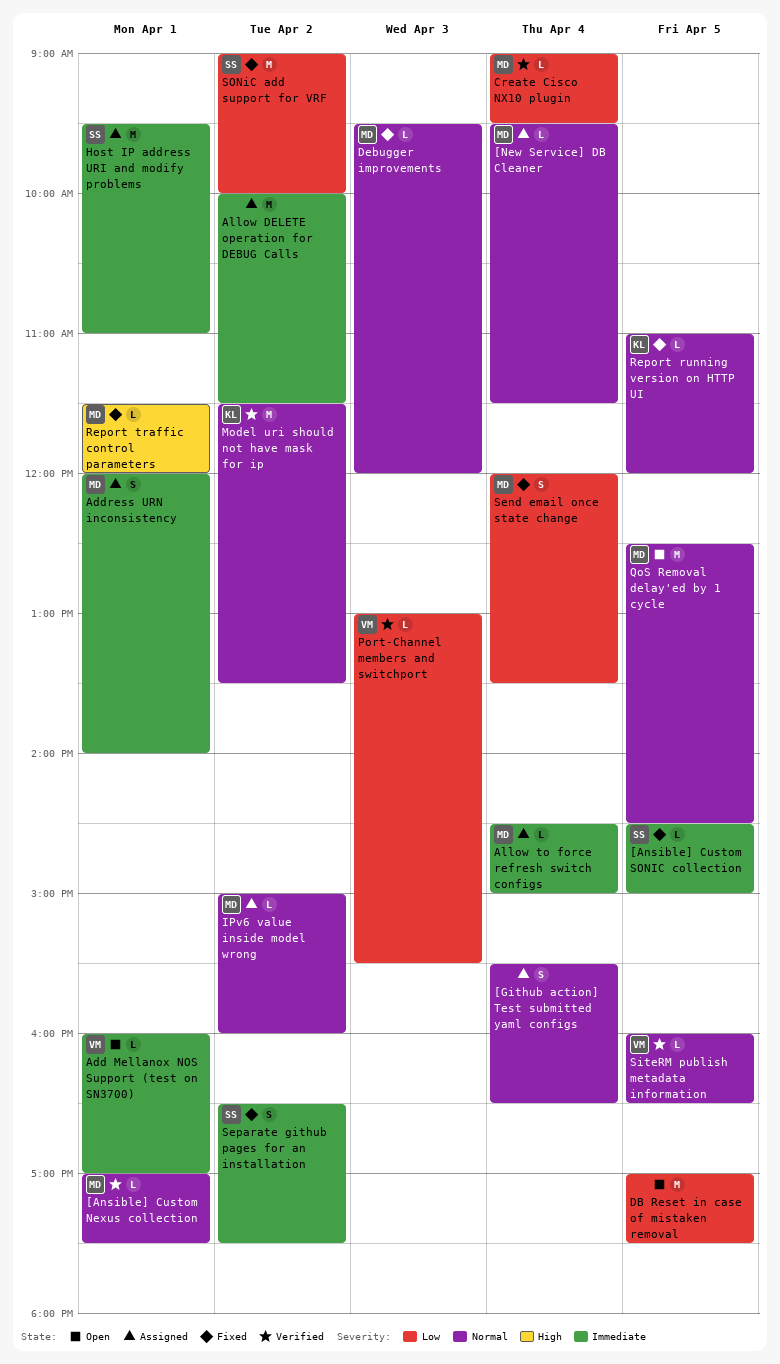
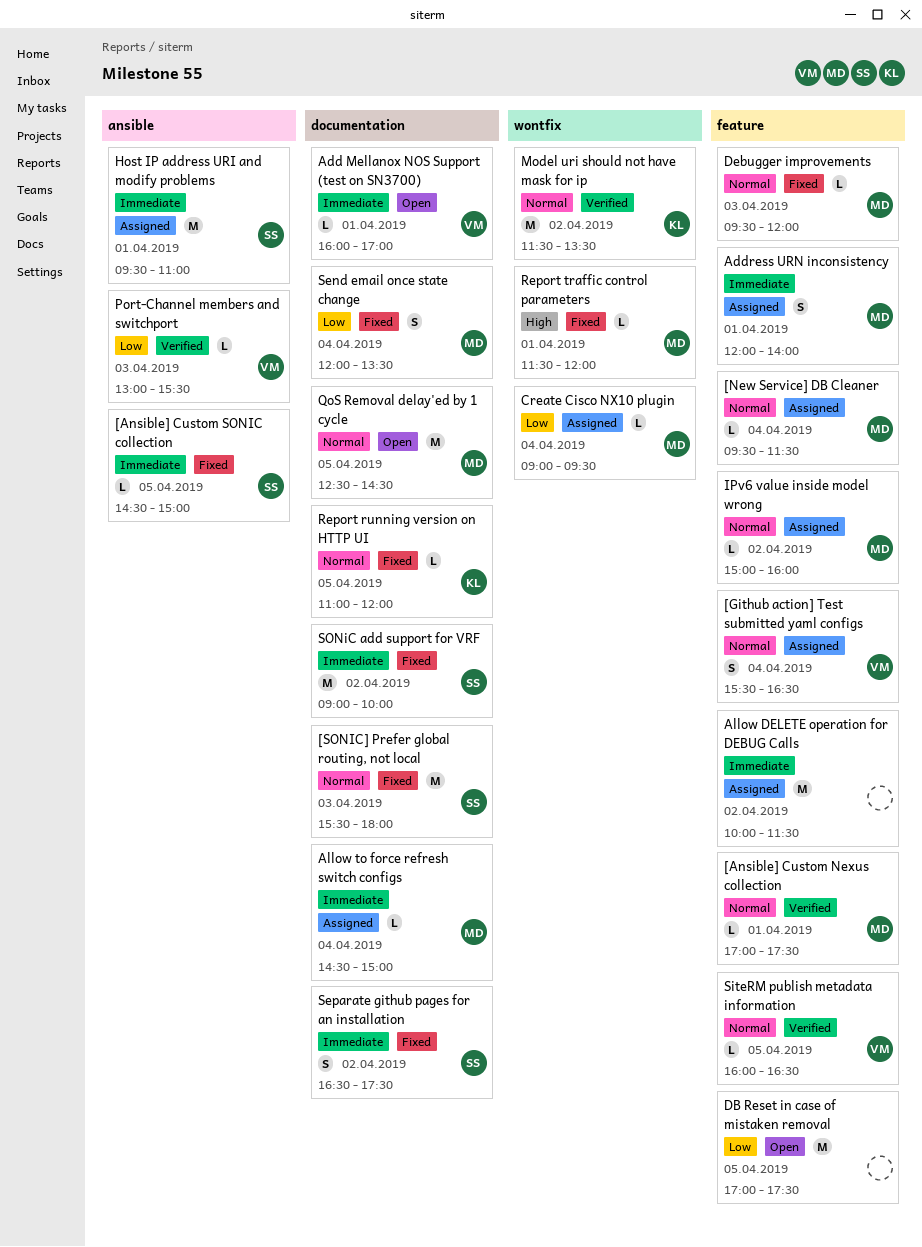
[Github action] Test submitted yaml configs, owner: none -> VM
[SONIC] Prefer global routing, not local: none -> present
Create Cisco NX10 plugin, status: Verified -> Assigned
SONiC add support for VRF, priority: Low -> Immediate

